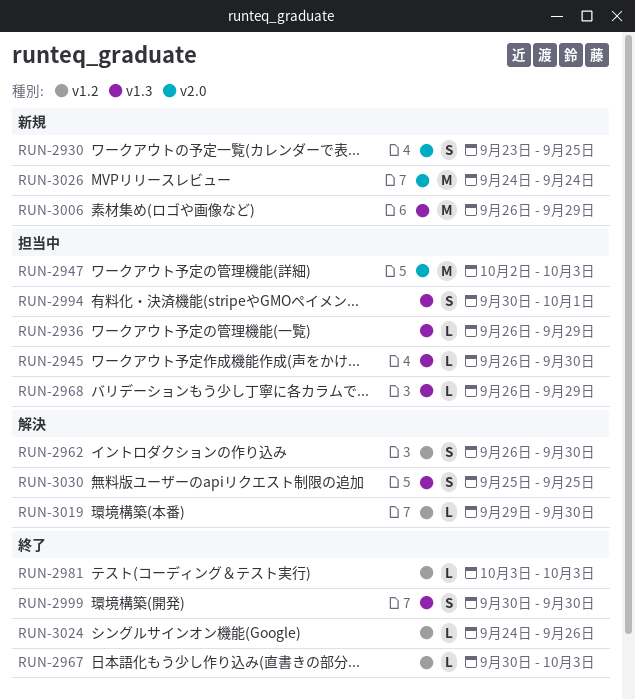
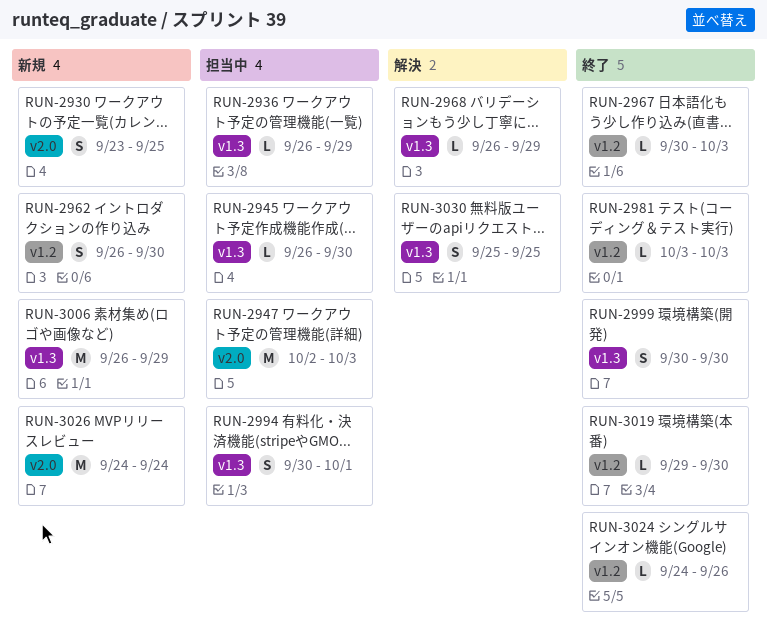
RUN-2962, status: 解決 -> 新規
RUN-2968, status: 担当中 -> 解決
RUN-3019, status: 解決 -> 終了

